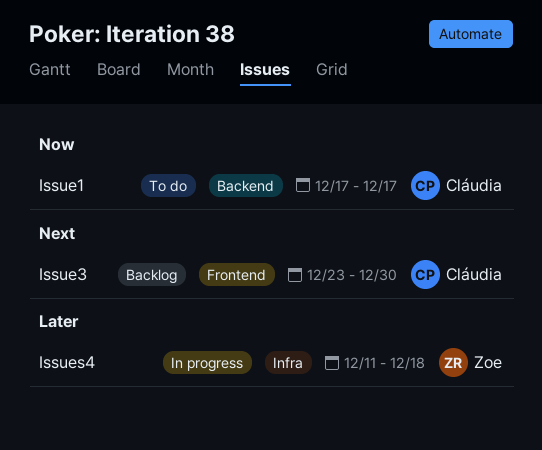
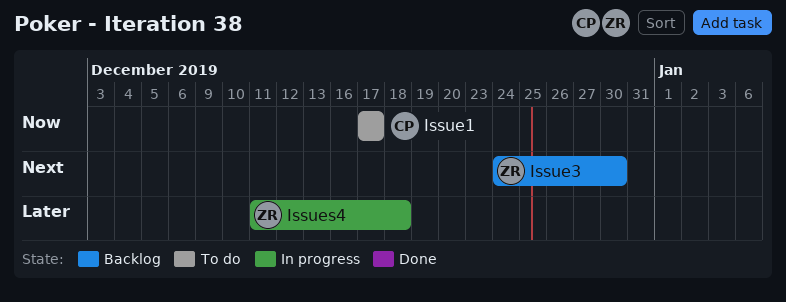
Issue3, owner: Cláudia -> Zoe
Issue3, start: Dec 23 -> Dec 24

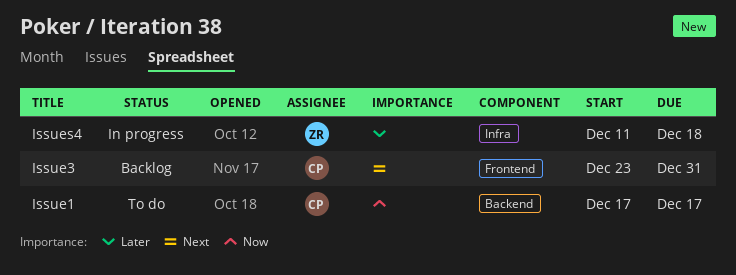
Issue3, owner: ZR -> CP
Issue3, start: Dec 24 -> Dec 23
Issue3, due: Dec 30 -> Dec 31

